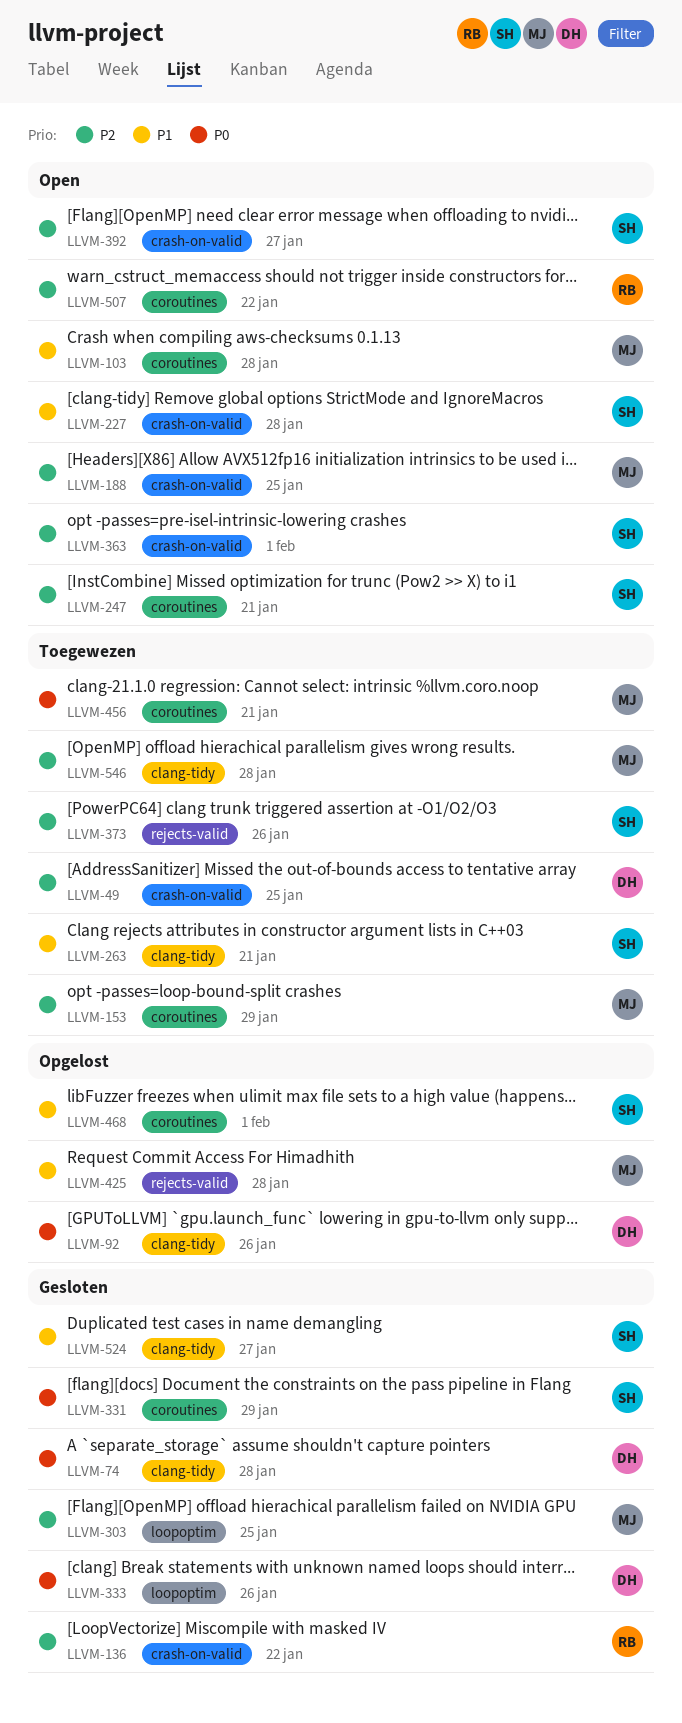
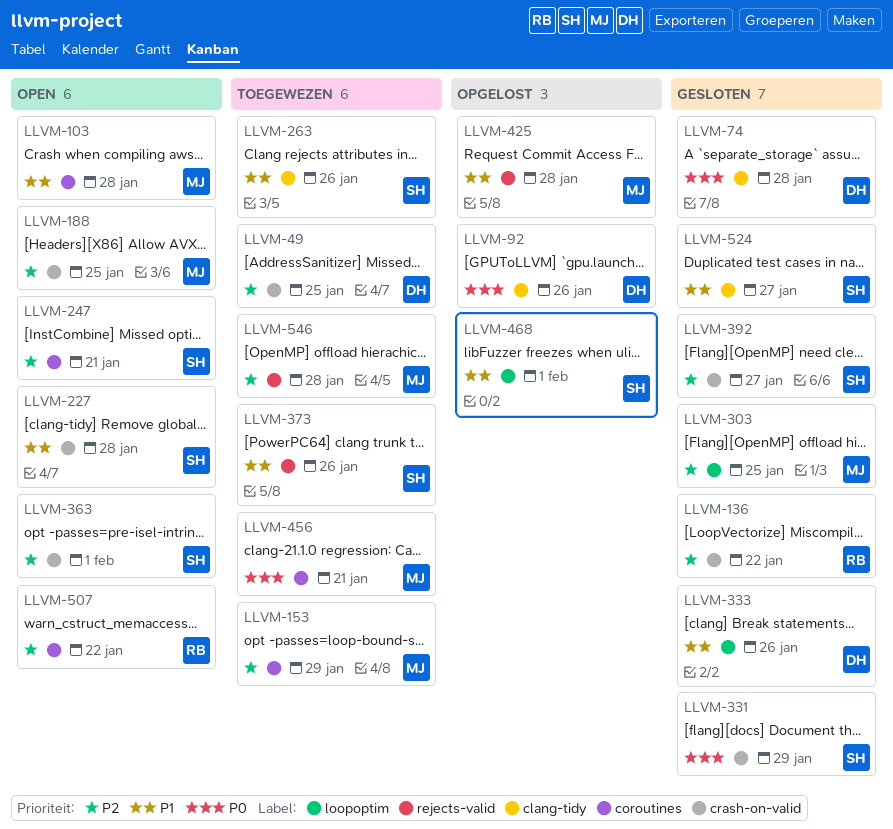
LLVM-263, due: Jan 21 -> Jan 26
LLVM-331, label: coroutines -> crash-on-valid
LLVM-333, priority: P0 -> P1
LLVM-373, priority: P2 -> P1
LLVM-392, status: Open -> Gesloten
LLVM-468, label: coroutines -> loopoptim
LLVM-546, label: clang-tidy -> rejects-valid

